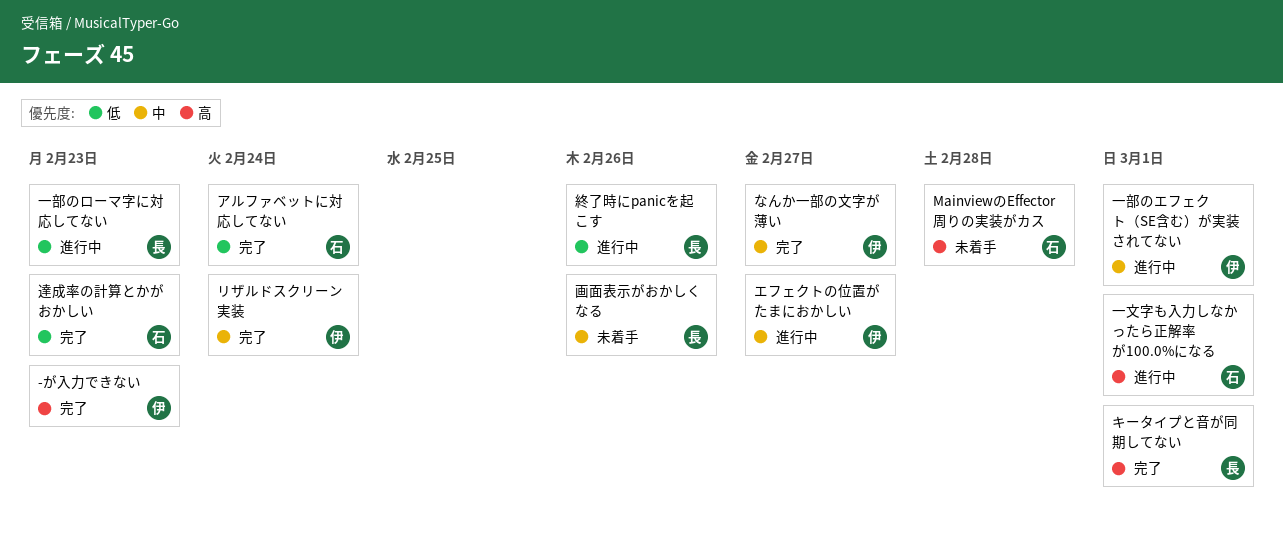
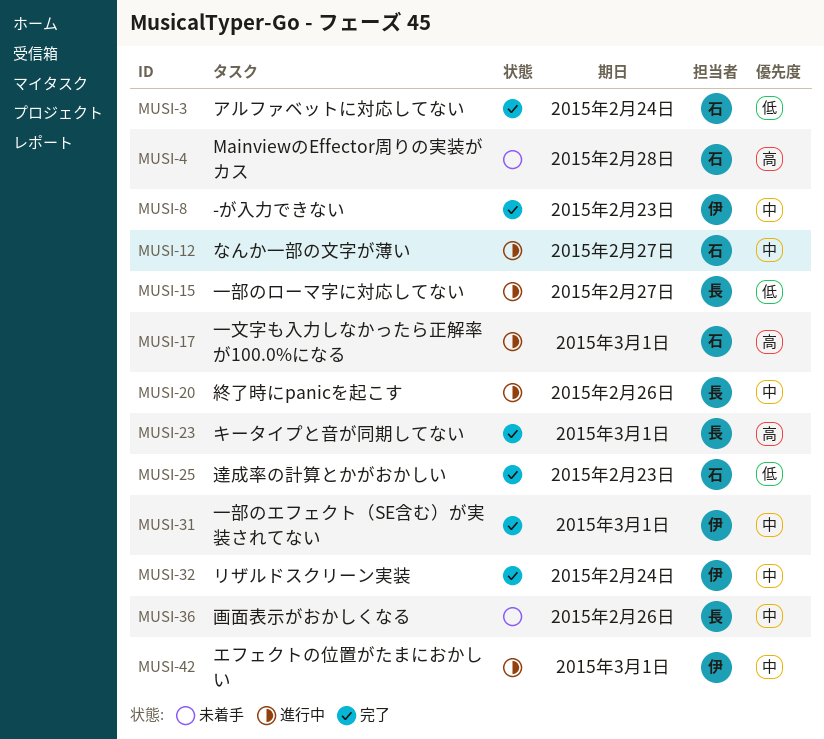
-が入力できない, priority: 高 -> 中
なんか一部の文字が薄い, status: 完了 -> 進行中
なんか一部の文字が薄い, owner: 伊 -> 石
エフェクトの位置がたまにおかしい, due: Feb 27 -> Mar 1
一部のエフェクト（SE含む）が実装されてない, status: 進行中 -> 完了
一部のローマ字に対応してない, due: Feb 23 -> Feb 27
終了時にpanicを起こす, priority: 低 -> 中

